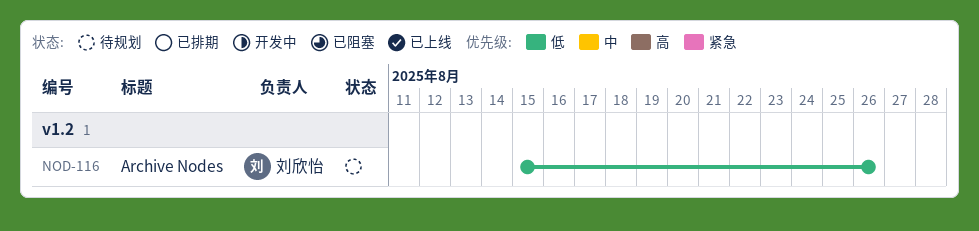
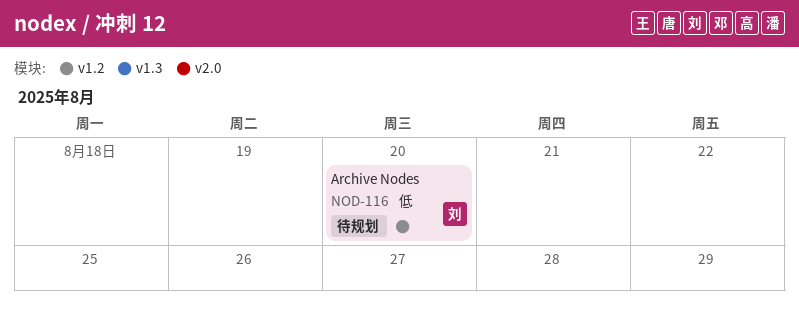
NOD-116, due: Aug 26 -> Aug 20

